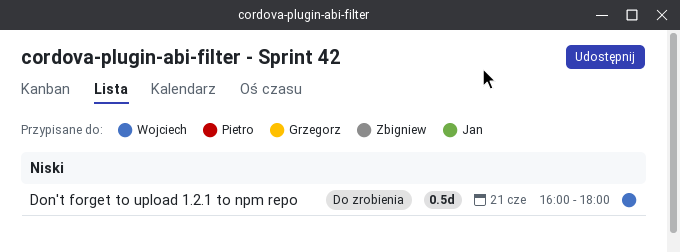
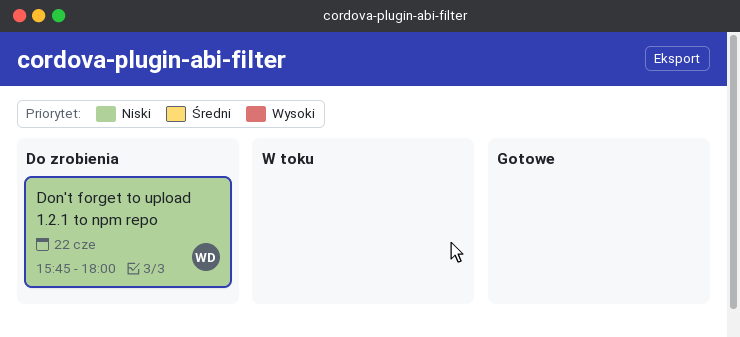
Don't forget to upload 1.2.1 to npm repo, day: Jun 21 -> Jun 22
Don't forget to upload 1.2.1 to npm repo, begins: 16:00 -> 15:45

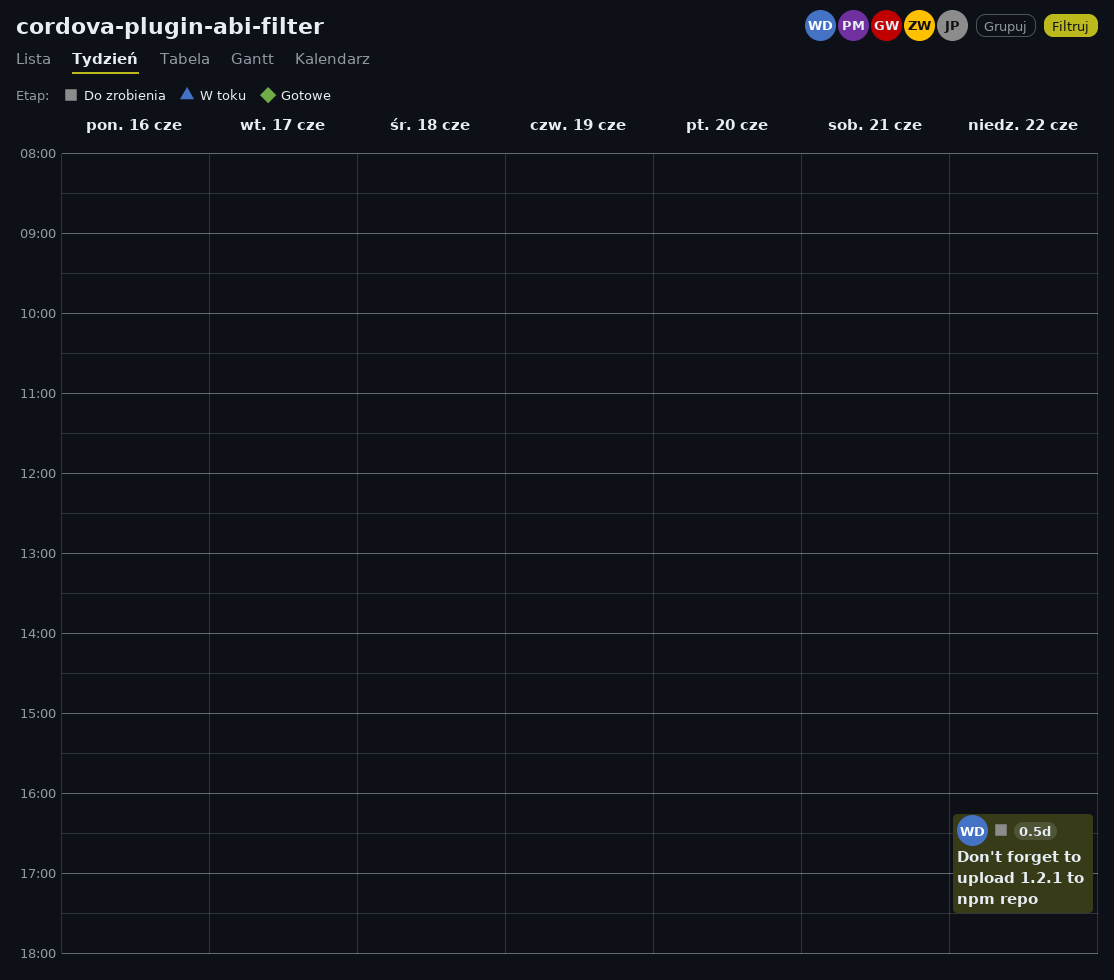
Don't forget to upload 1.2.1 to npm repo, begins: 15:45 -> 16:15
Don't forget to upload 1.2.1 to npm repo, ends: 18:00 -> 17:30

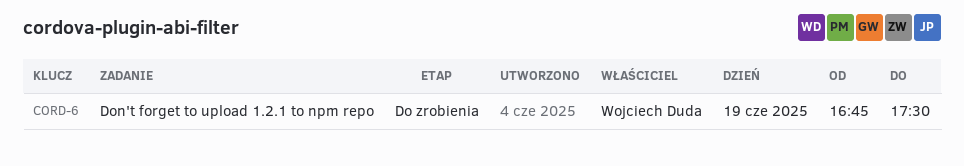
Don't forget to upload 1.2.1 to npm repo, day: Jun 22 -> Jun 19
Don't forget to upload 1.2.1 to npm repo, begins: 16:15 -> 16:45

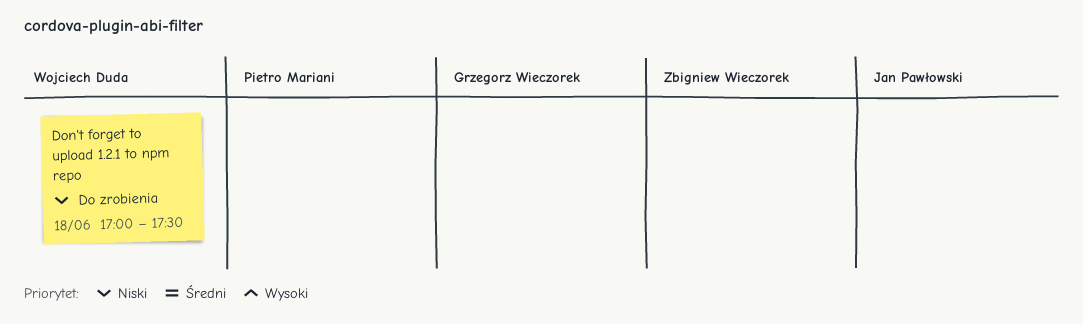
Don't forget to upload 1.2.1 to npm repo, day: Jun 19 -> Jun 18
Don't forget to upload 1.2.1 to npm repo, begins: 16:45 -> 17:00

